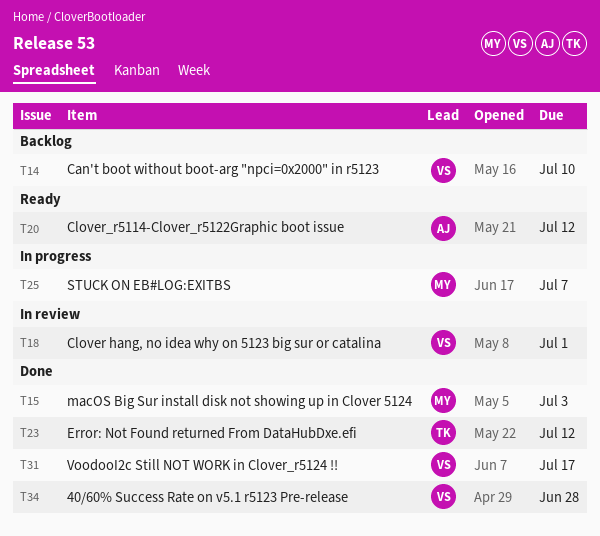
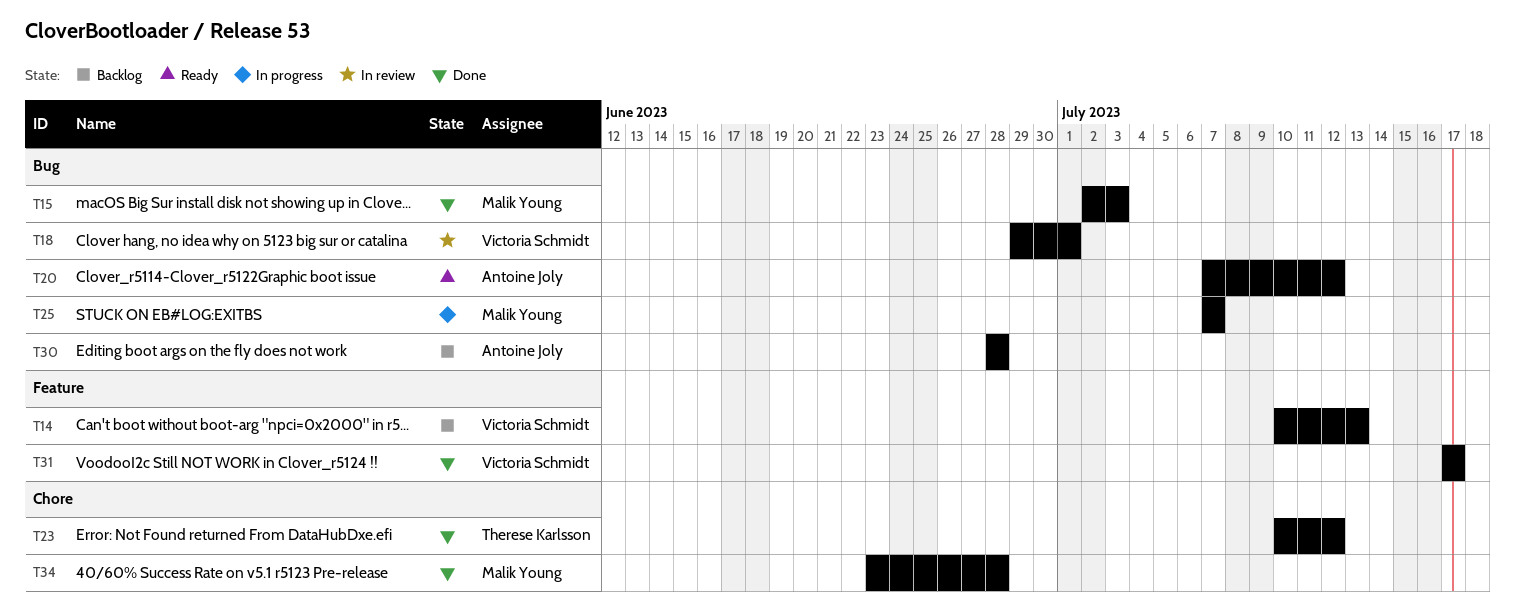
T14, due: Jul 10 -> Jul 13
T30: none -> present
T34, owner: Victoria Schmidt -> Malik Young

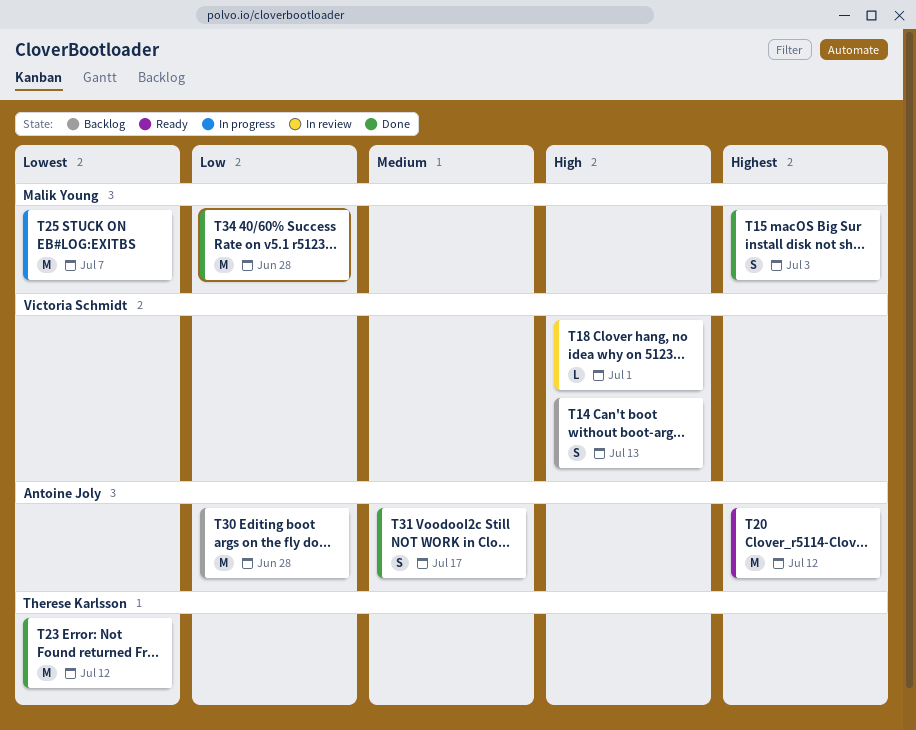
T31, owner: Victoria Schmidt -> Antoine Joly

